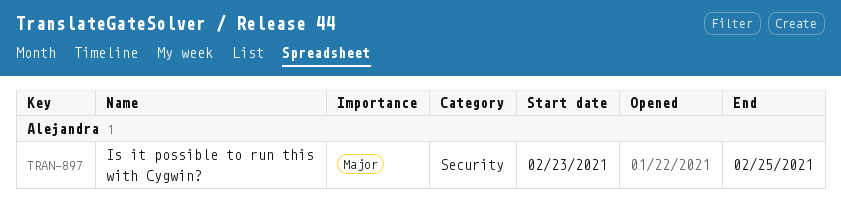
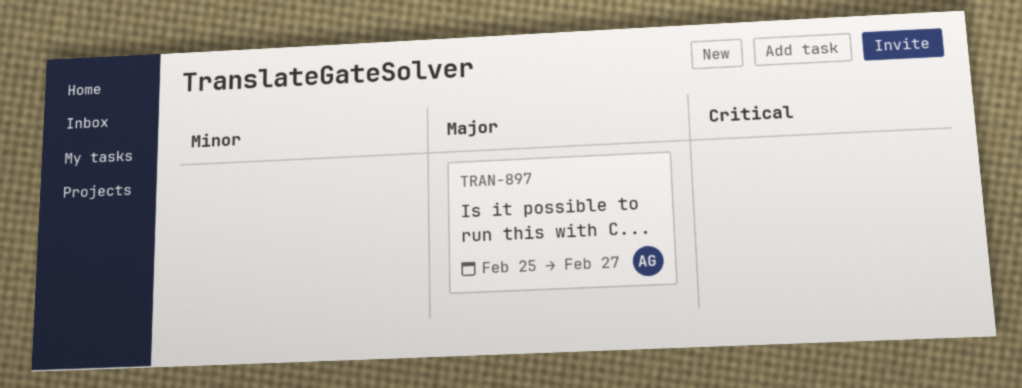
TRAN-897, start: Feb 23 -> Feb 25
TRAN-897, due: Feb 25 -> Feb 27

